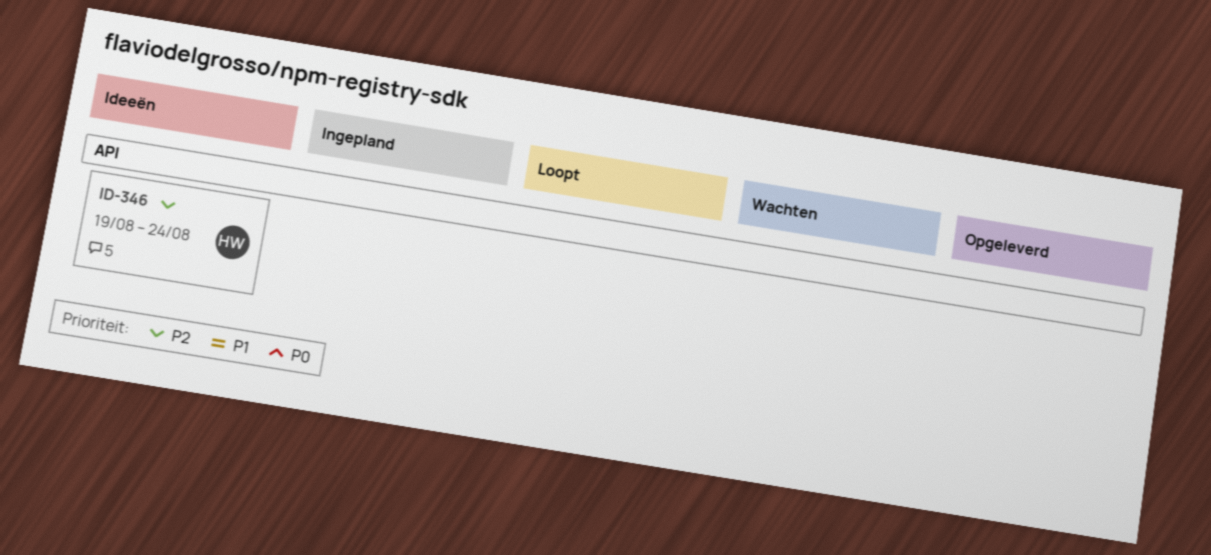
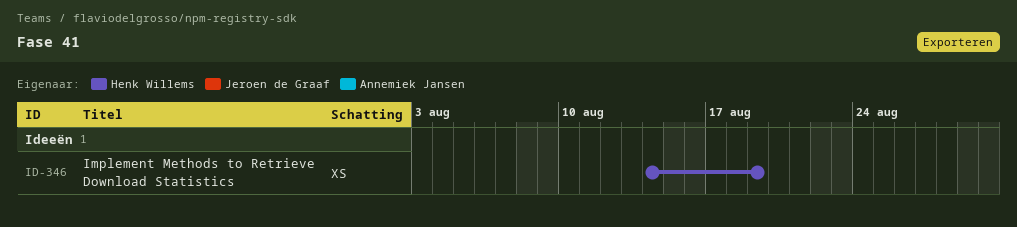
ID-346, start: Aug 19 -> Aug 14
ID-346, due: Aug 24 -> Aug 19

